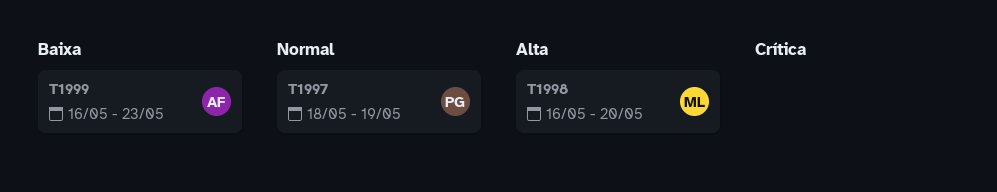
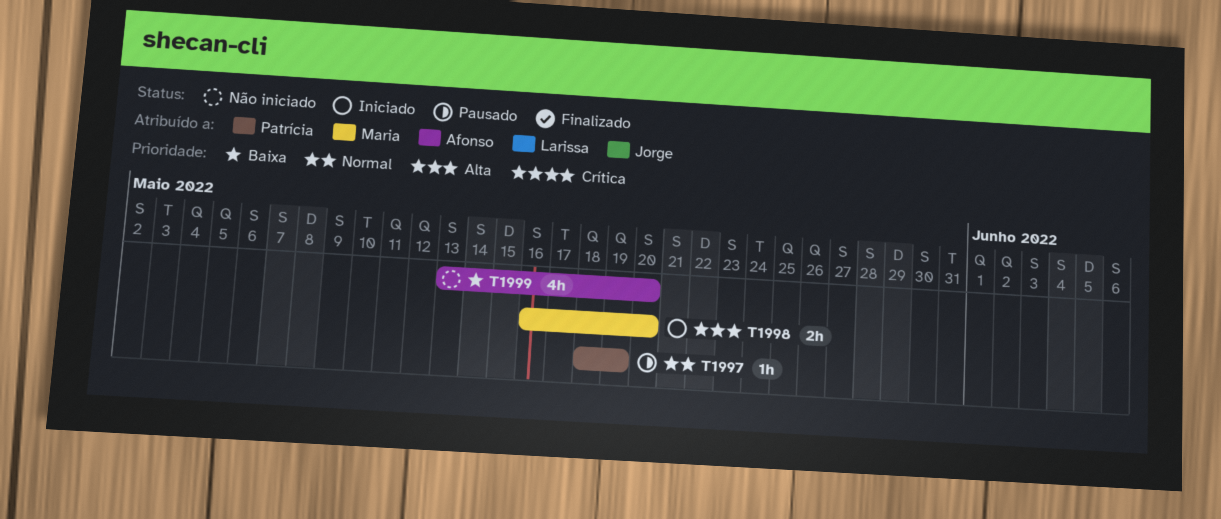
T1999, start: May 16 -> May 13
T1999, due: May 23 -> May 20

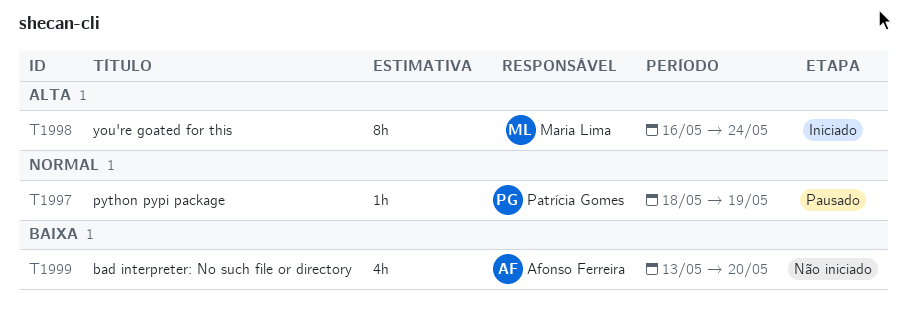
T1998, estimate: 2h -> 8h
T1998, due: May 20 -> May 24

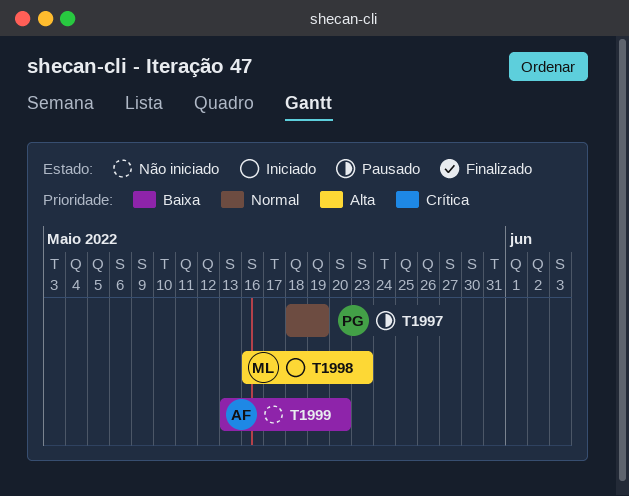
T1998, due: May 24 -> May 23

